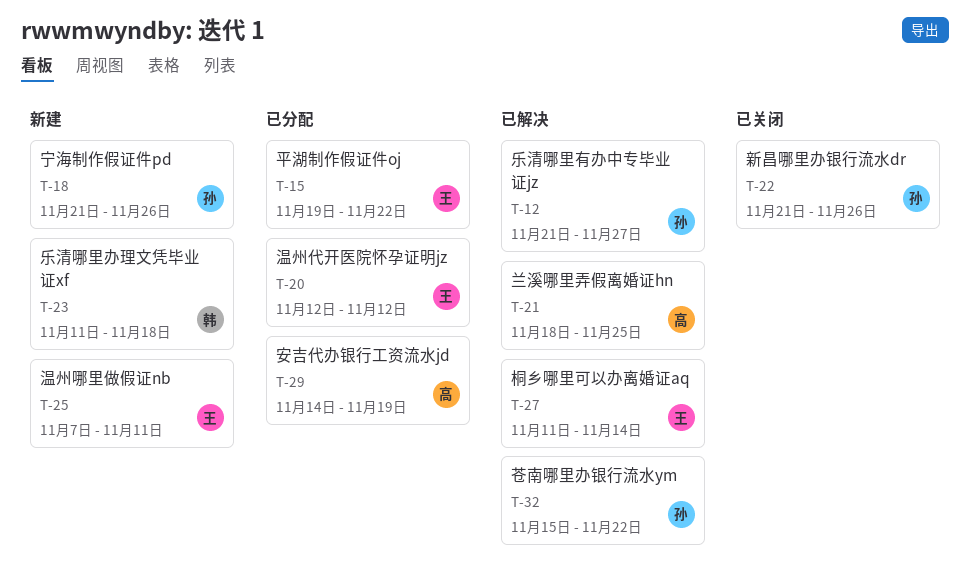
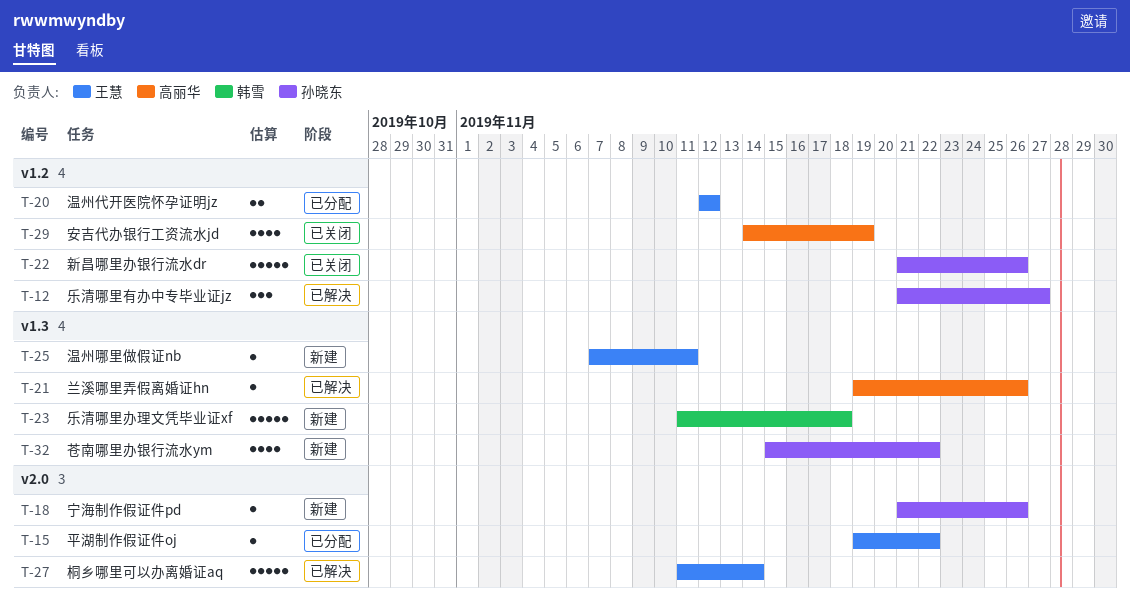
T-21, start: Nov 18 -> Nov 19
T-21, due: Nov 25 -> Nov 26
T-29, status: 已分配 -> 已关闭
T-32, status: 已解决 -> 新建

